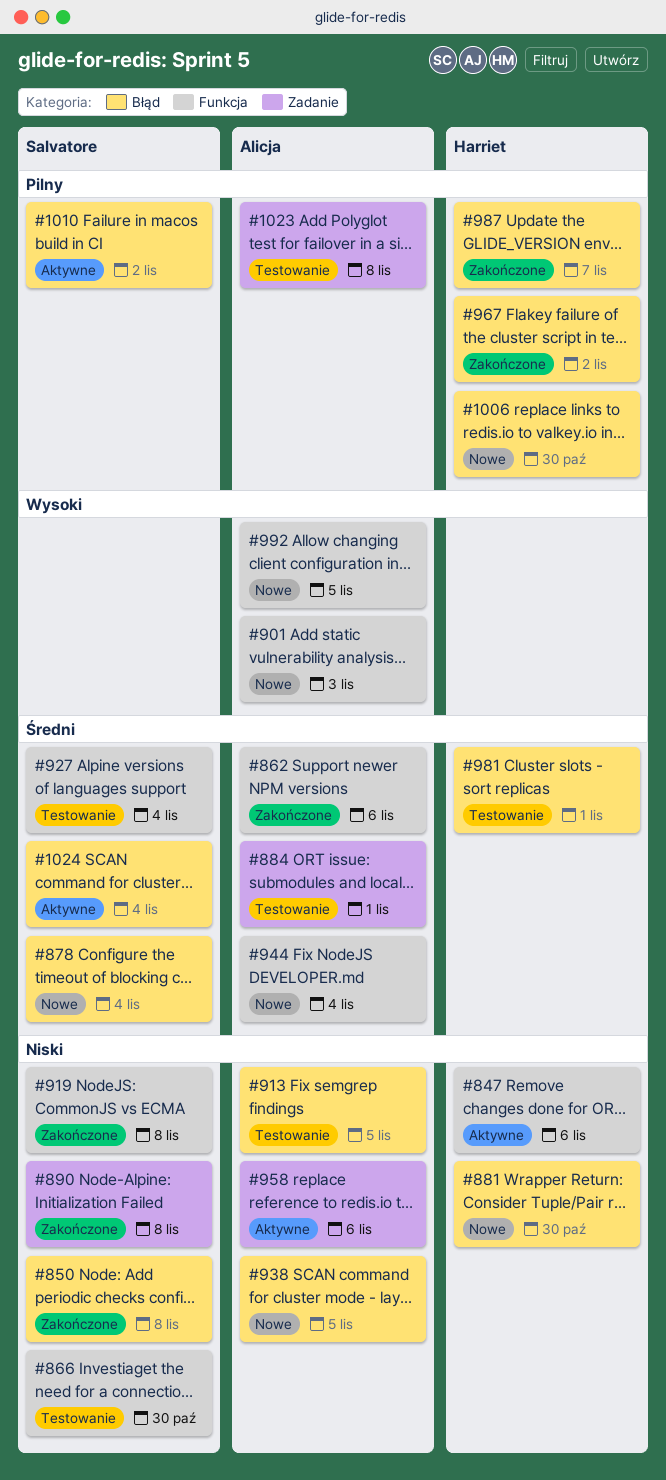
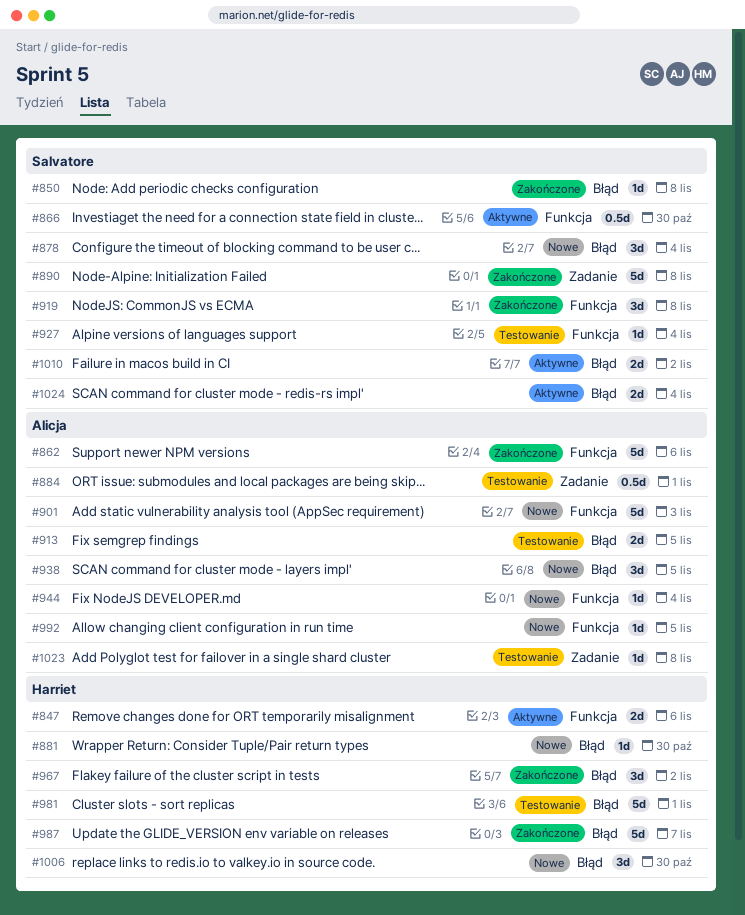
#866, status: Testowanie -> Aktywne
#958: present -> none

